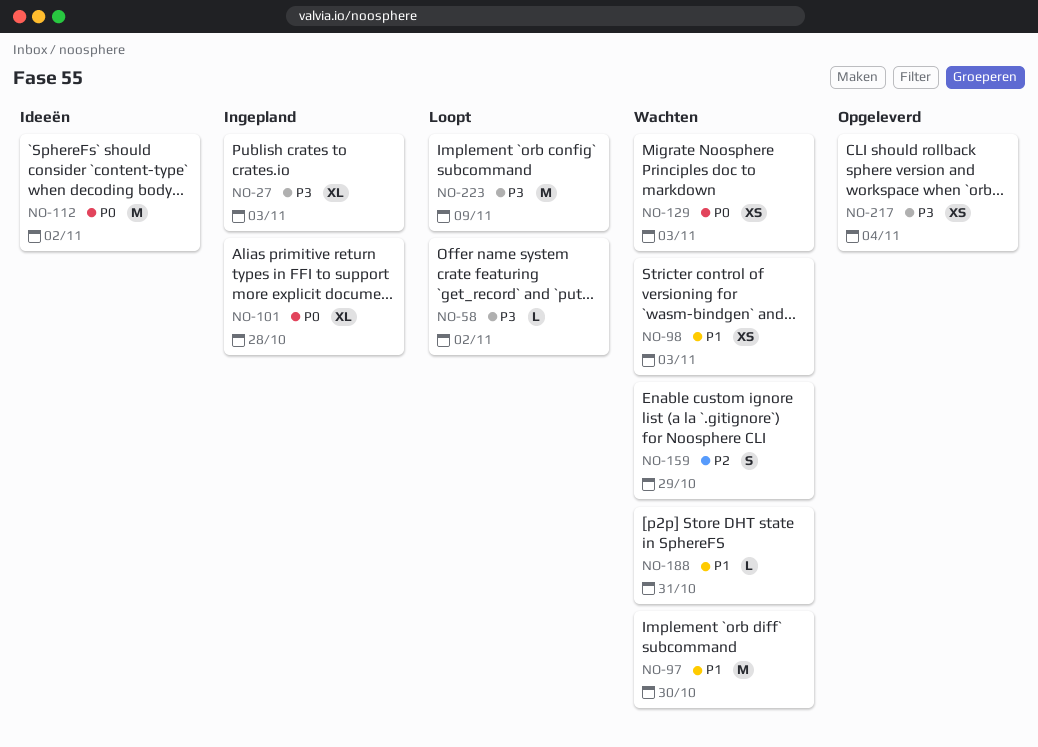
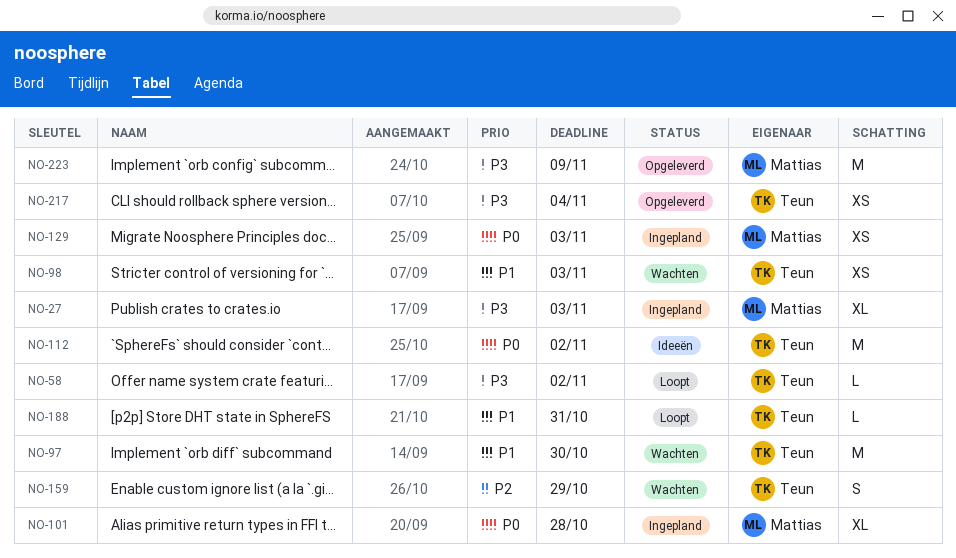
NO-129, status: Wachten -> Ingepland
NO-188, status: Wachten -> Loopt
NO-223, status: Loopt -> Opgeleverd

